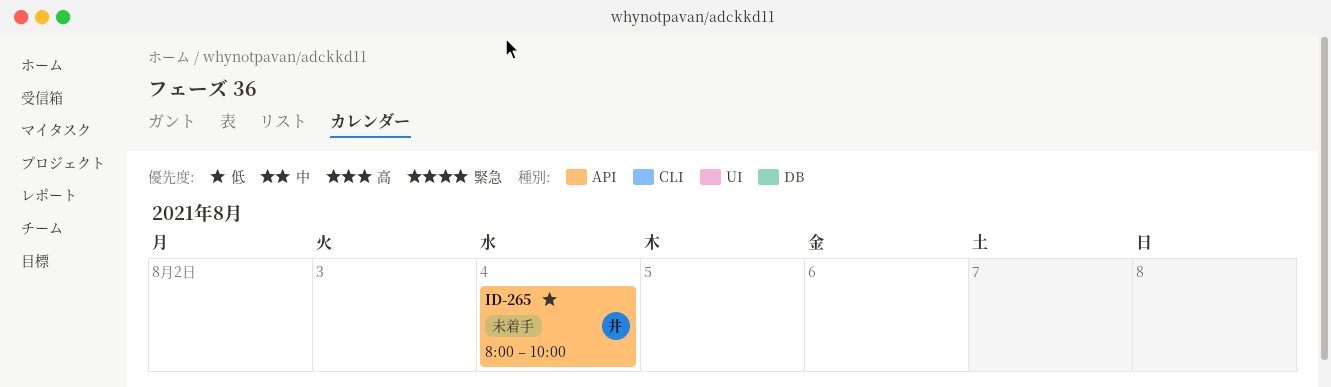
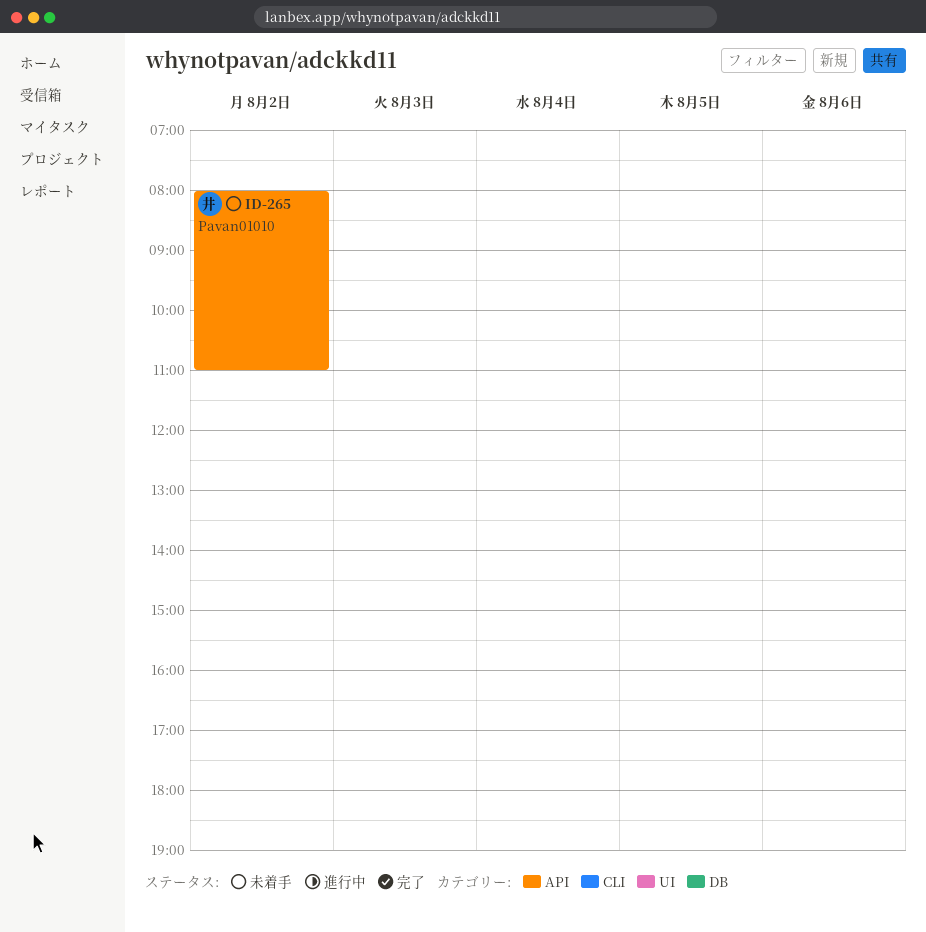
ID-265, day: Aug 4 -> Aug 2
ID-265, ends: 10:00 -> 11:00

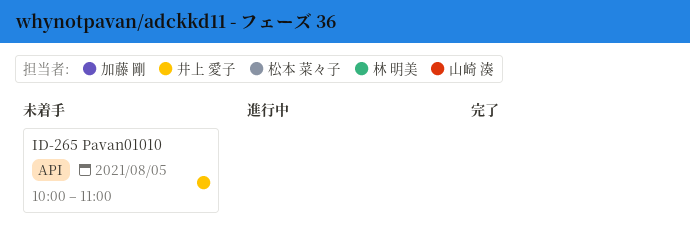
ID-265, day: Aug 2 -> Aug 5
ID-265, begins: 08:00 -> 10:00

